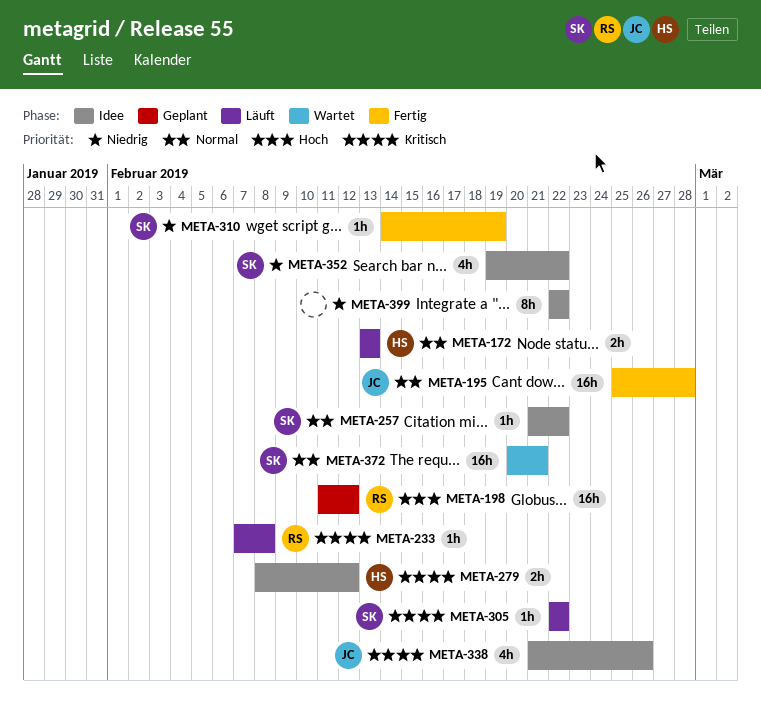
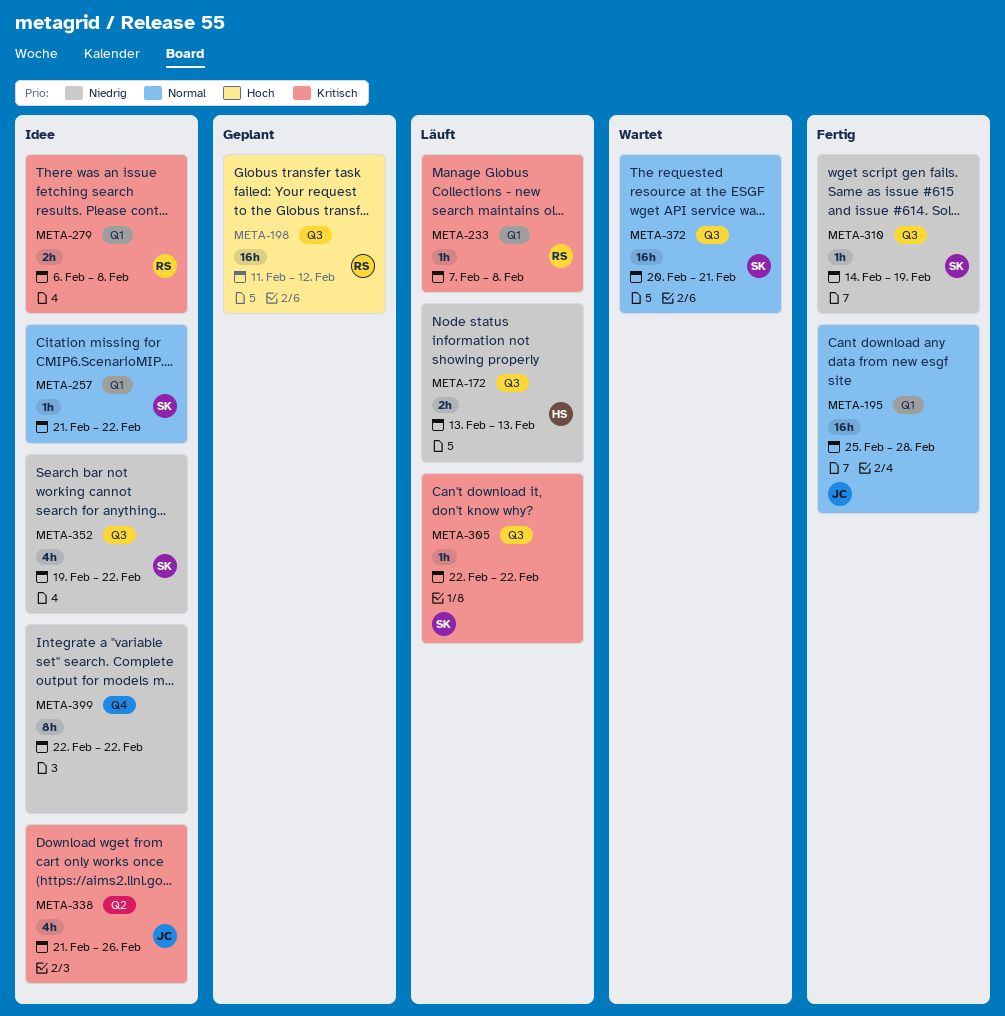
META-172, priority: Normal -> Niedrig
META-279, owner: HS -> RS
META-279, start: Feb 8 -> Feb 6
META-279, due: Feb 12 -> Feb 8

